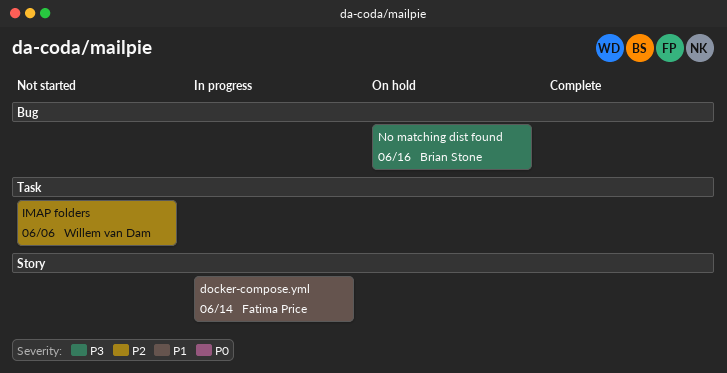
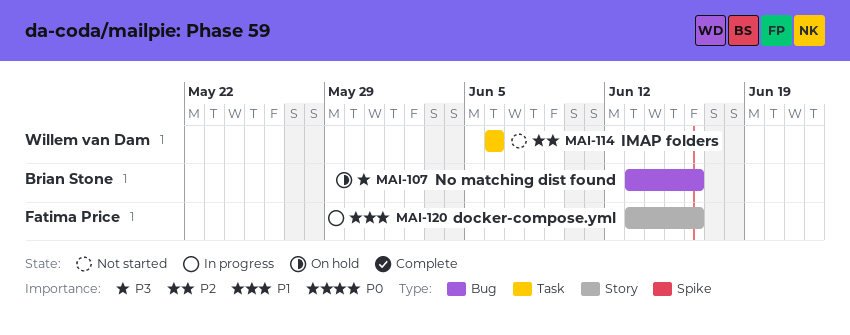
docker-compose.yml, due: Jun 14 -> Jun 16

